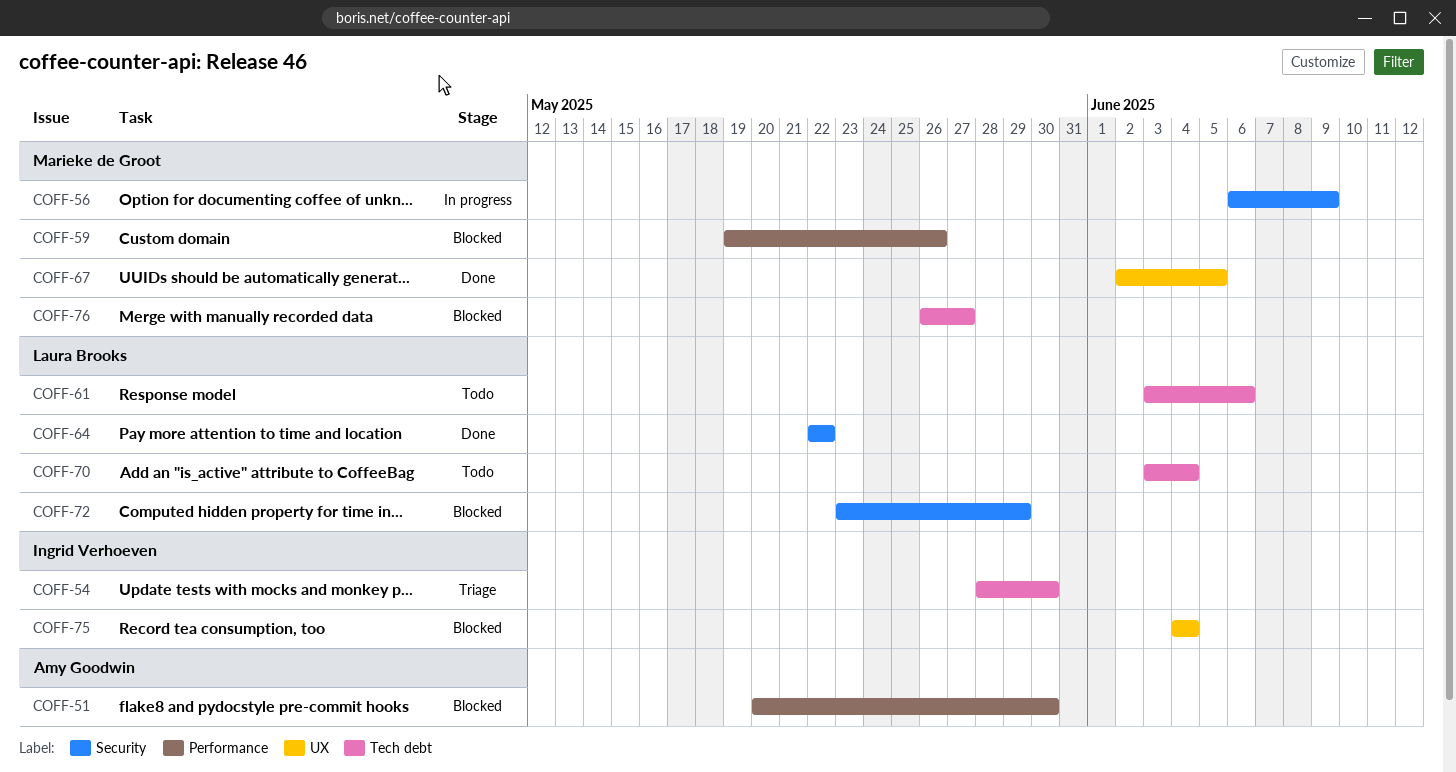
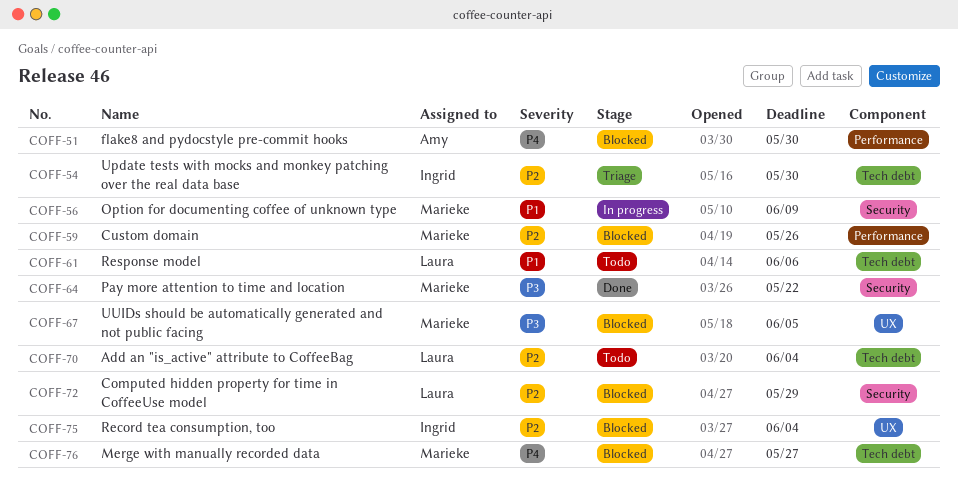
COFF-64, owner: Laura Brooks -> Marieke de Groot
COFF-67, status: Done -> Blocked

